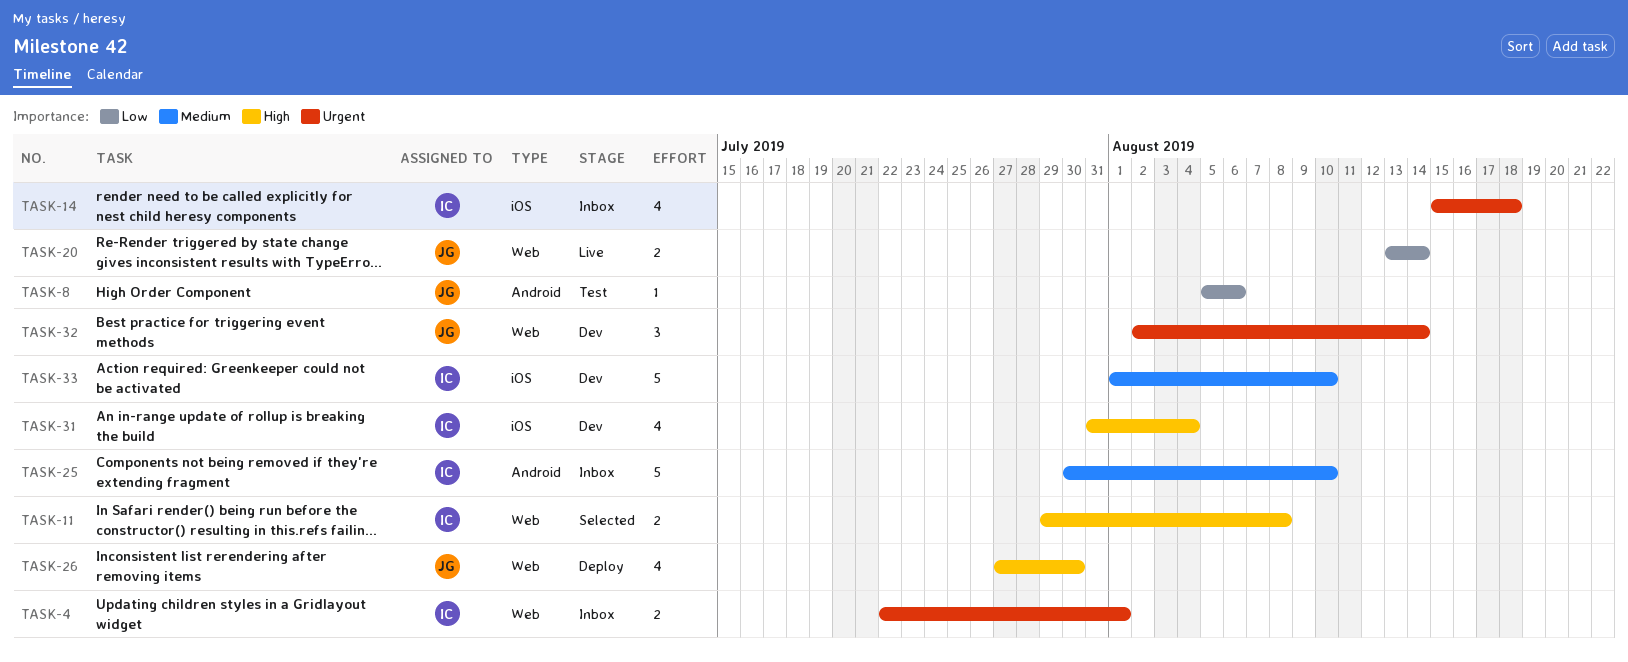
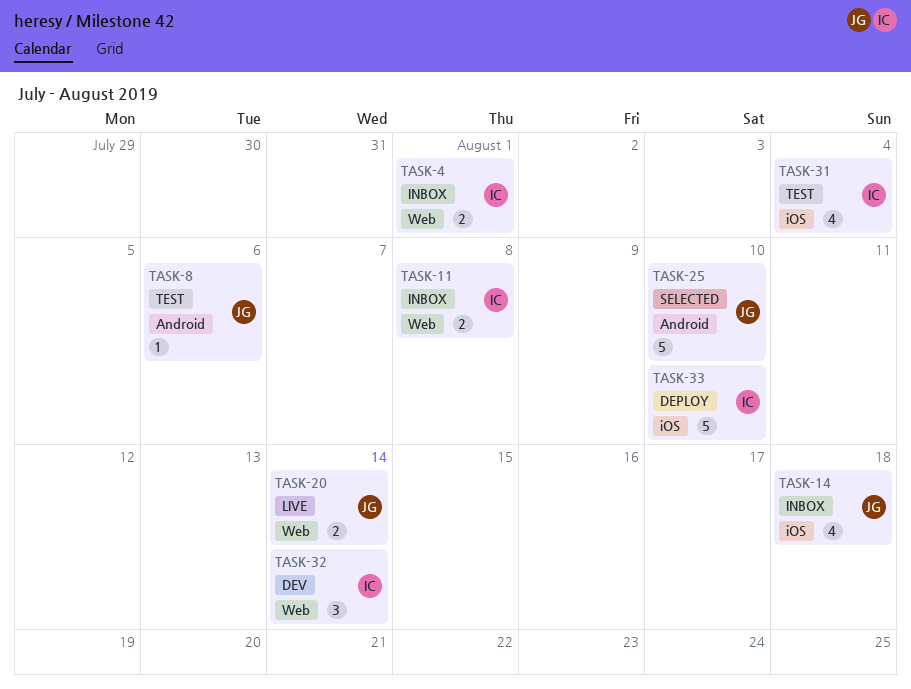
TASK-11, status: Selected -> Inbox
TASK-14, owner: IC -> JG
TASK-25, status: Inbox -> Selected
TASK-25, owner: IC -> JG
TASK-26: present -> none
TASK-31, status: Dev -> Test
TASK-32, owner: JG -> IC
TASK-33, status: Dev -> Deploy

